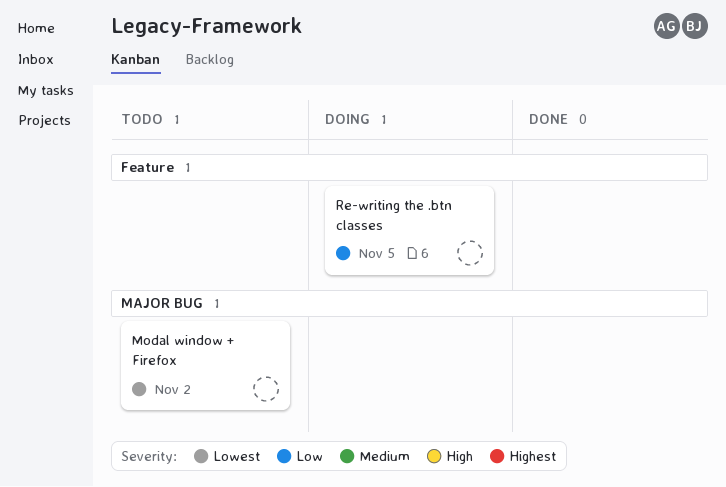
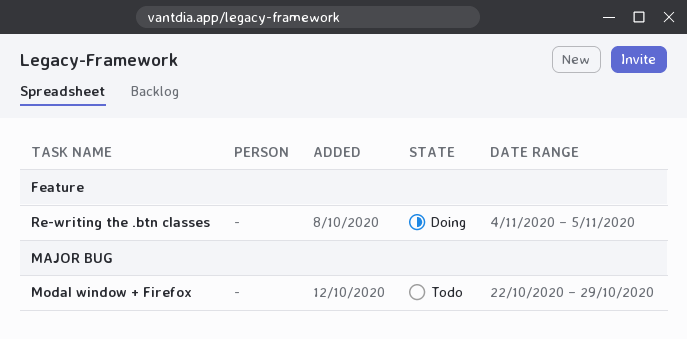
Modal window + Firefox, due: Nov 2 -> Oct 29

